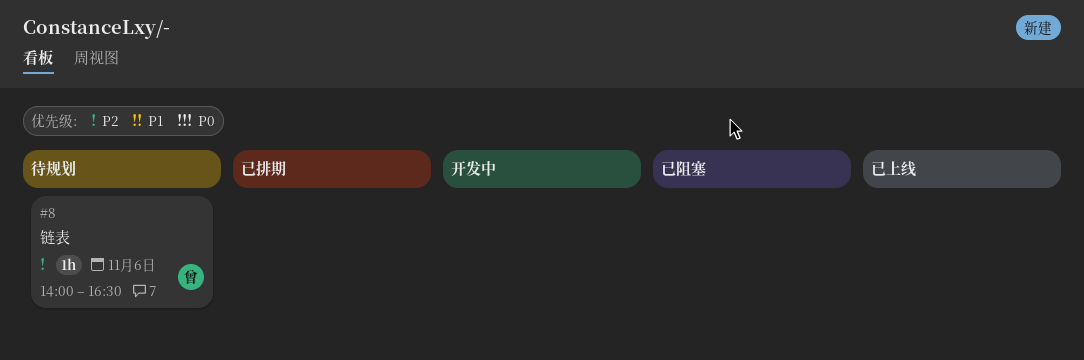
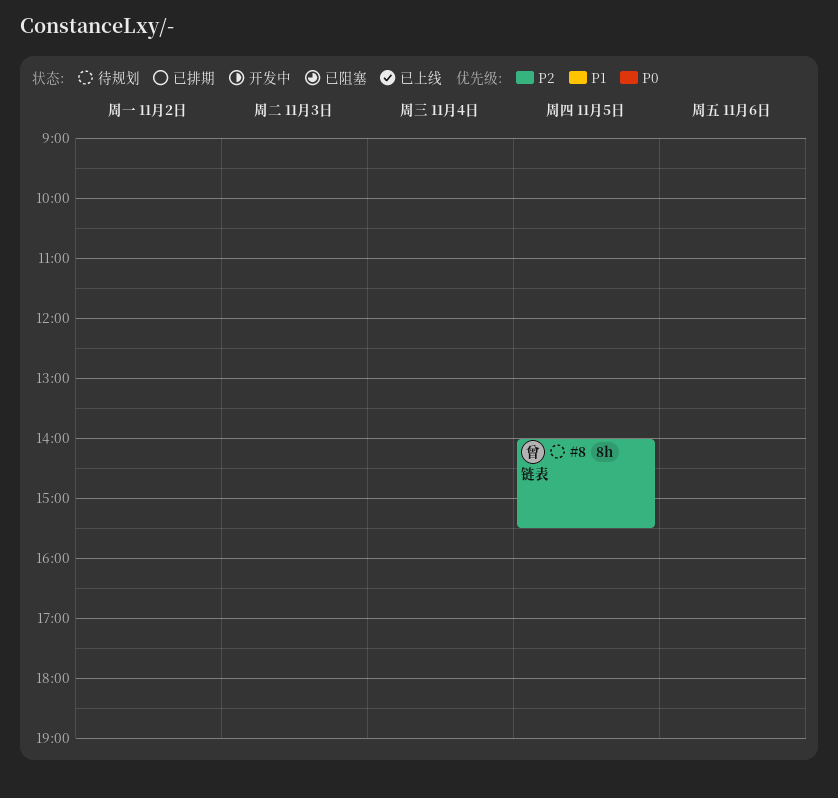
#8, estimate: 1h -> 8h
#8, day: Nov 6 -> Nov 5
#8, ends: 16:30 -> 15:30

